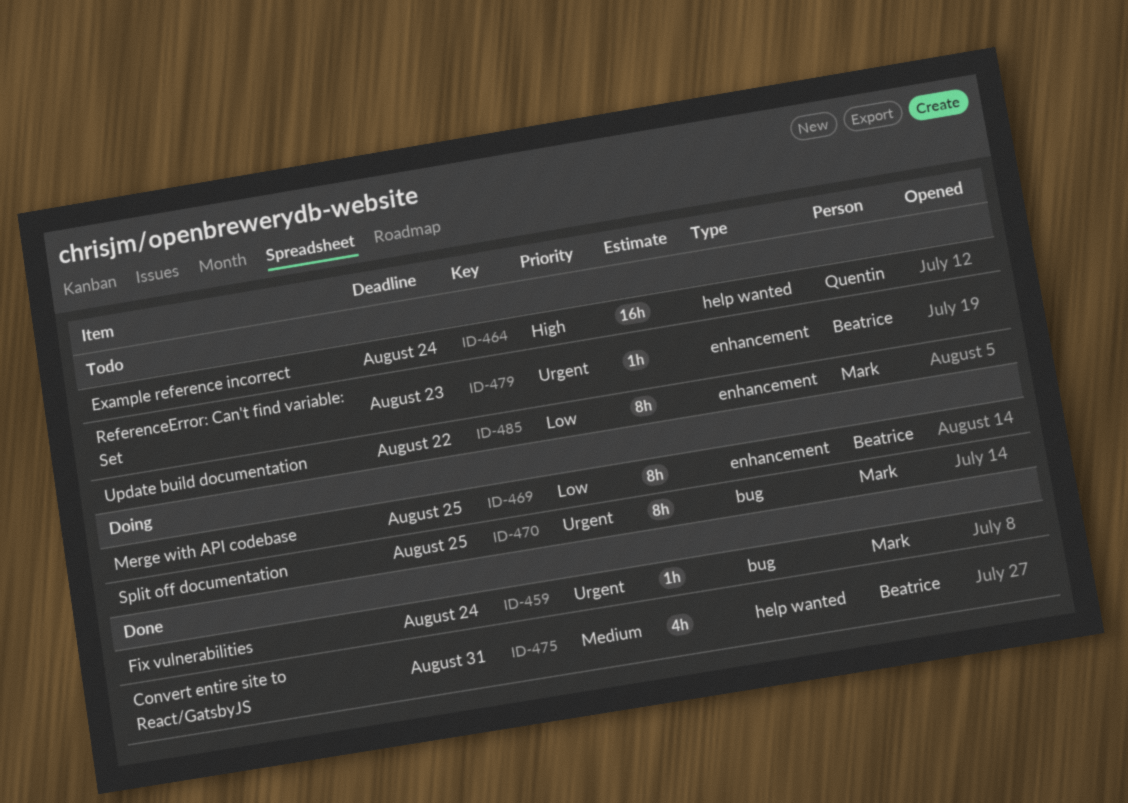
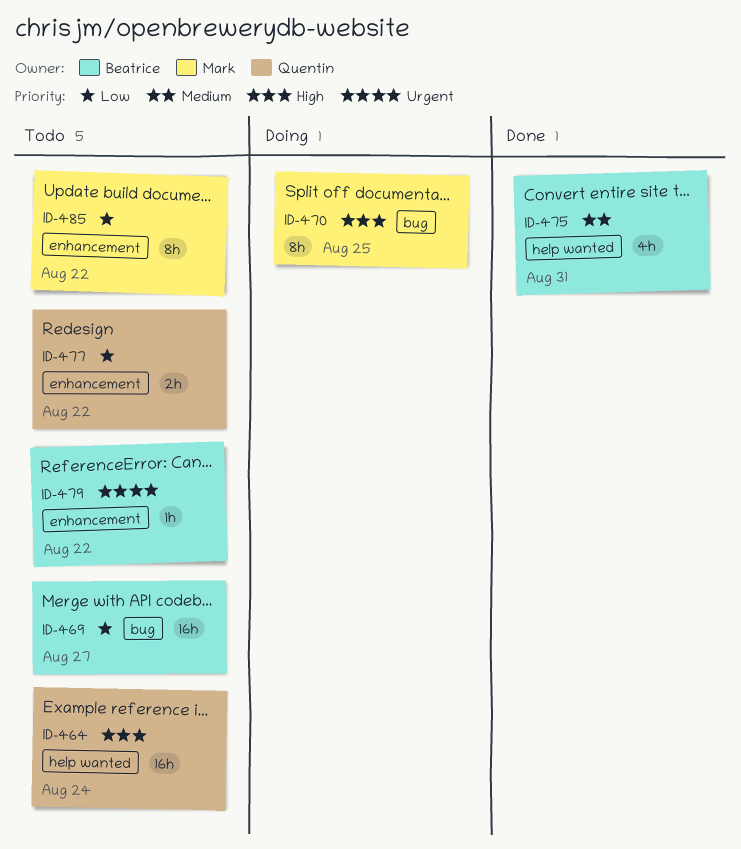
ID-459: present -> none
ID-469, status: Doing -> Todo
ID-469, label: enhancement -> bug
ID-469, estimate: 8h -> 16h
ID-469, due: Aug 25 -> Aug 27
ID-470, priority: Urgent -> High
ID-477: none -> present
ID-479, due: Aug 23 -> Aug 22

